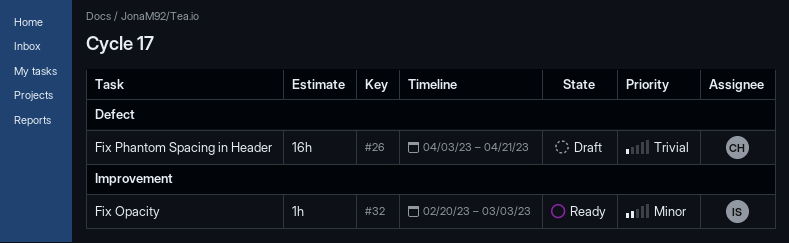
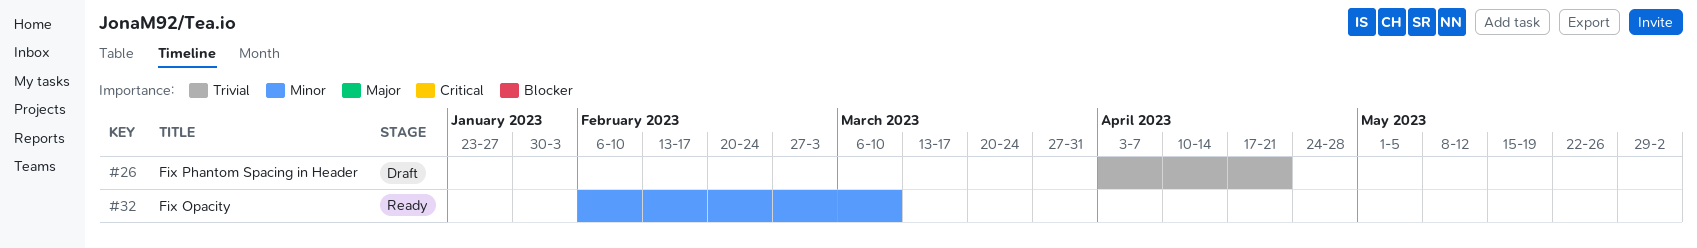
#32, start: Feb 20 -> Feb 6
#32, due: Mar 3 -> Mar 10

